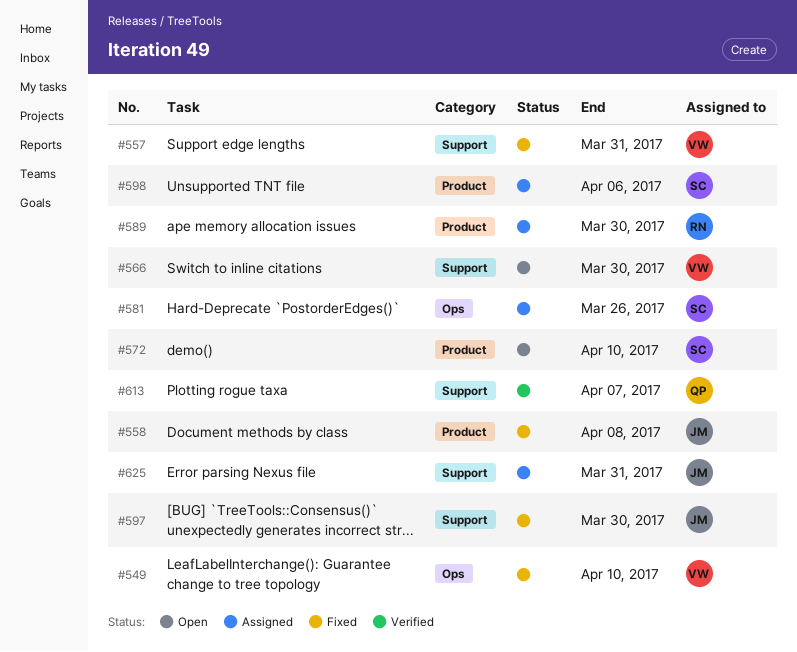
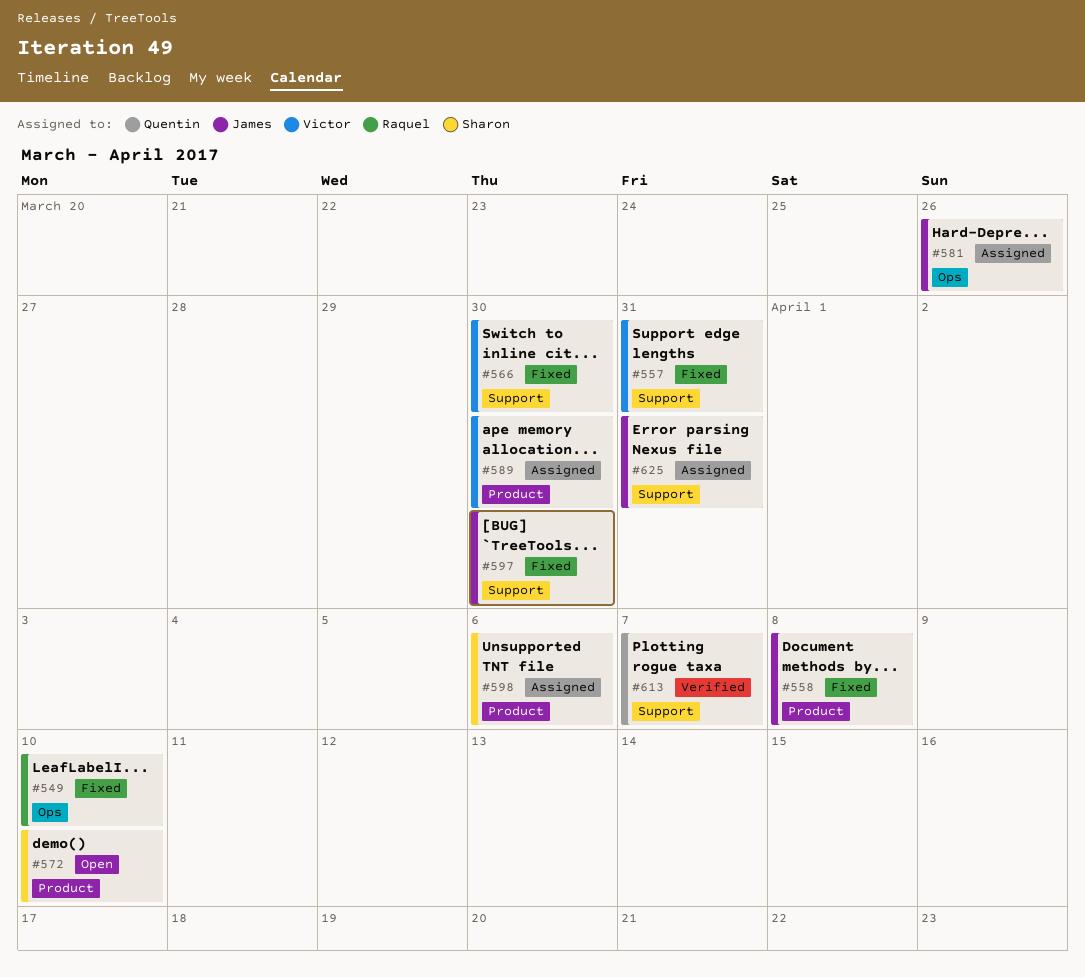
#549, owner: Victor -> Raquel
#566, status: Open -> Fixed
#581, owner: Sharon -> James
#589, owner: Raquel -> Victor

